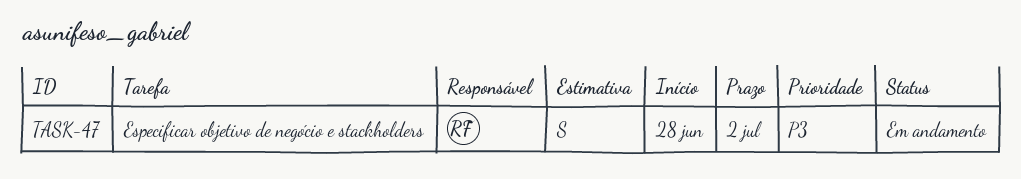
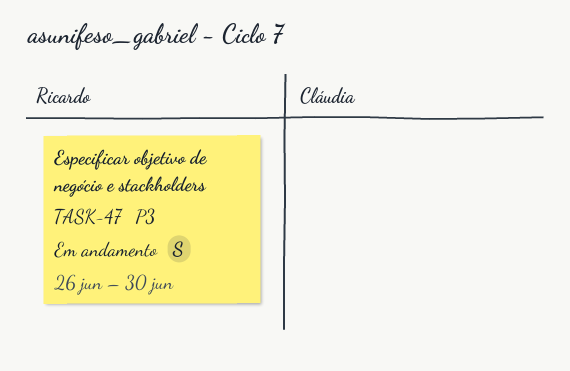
TASK-47, start: Jun 28 -> Jun 26
TASK-47, due: Jul 2 -> Jun 30

